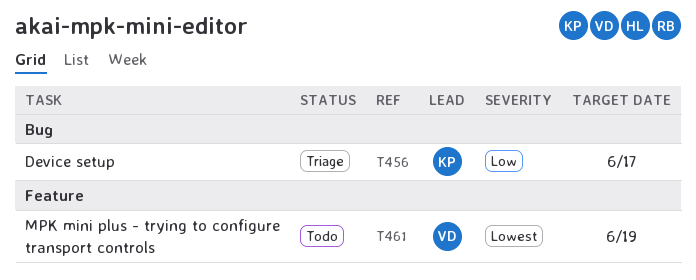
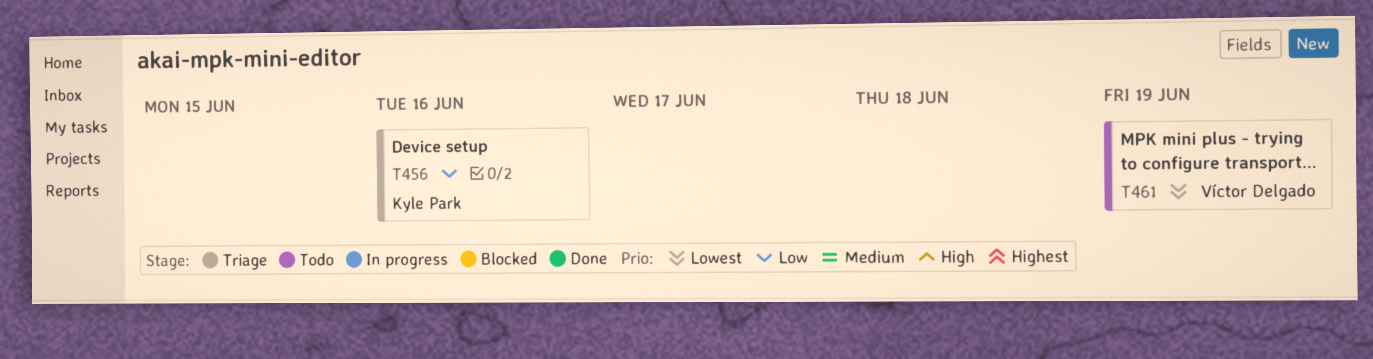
T456, due: Jun 17 -> Jun 16

